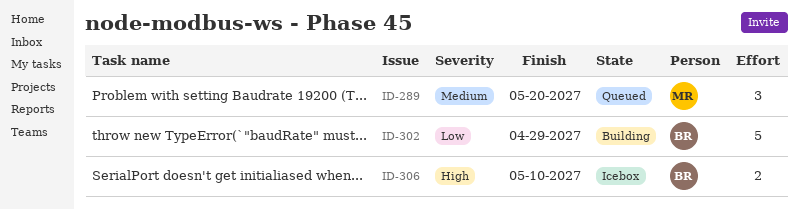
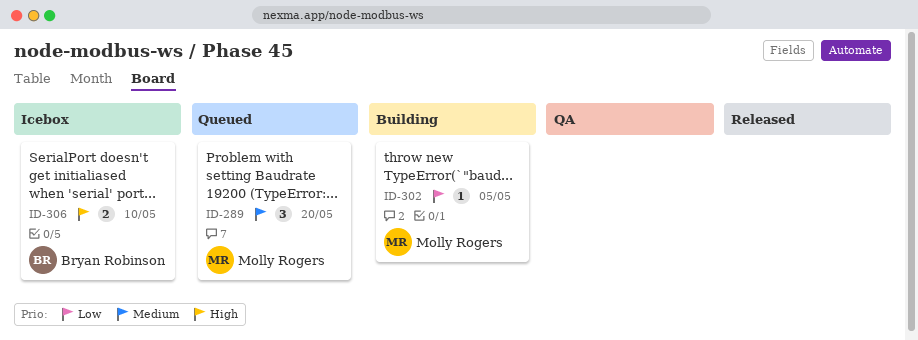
ID-302, owner: Bryan Robinson -> Molly Rogers
ID-302, estimate: 5 -> 1
ID-302, due: Apr 29 -> May 5

